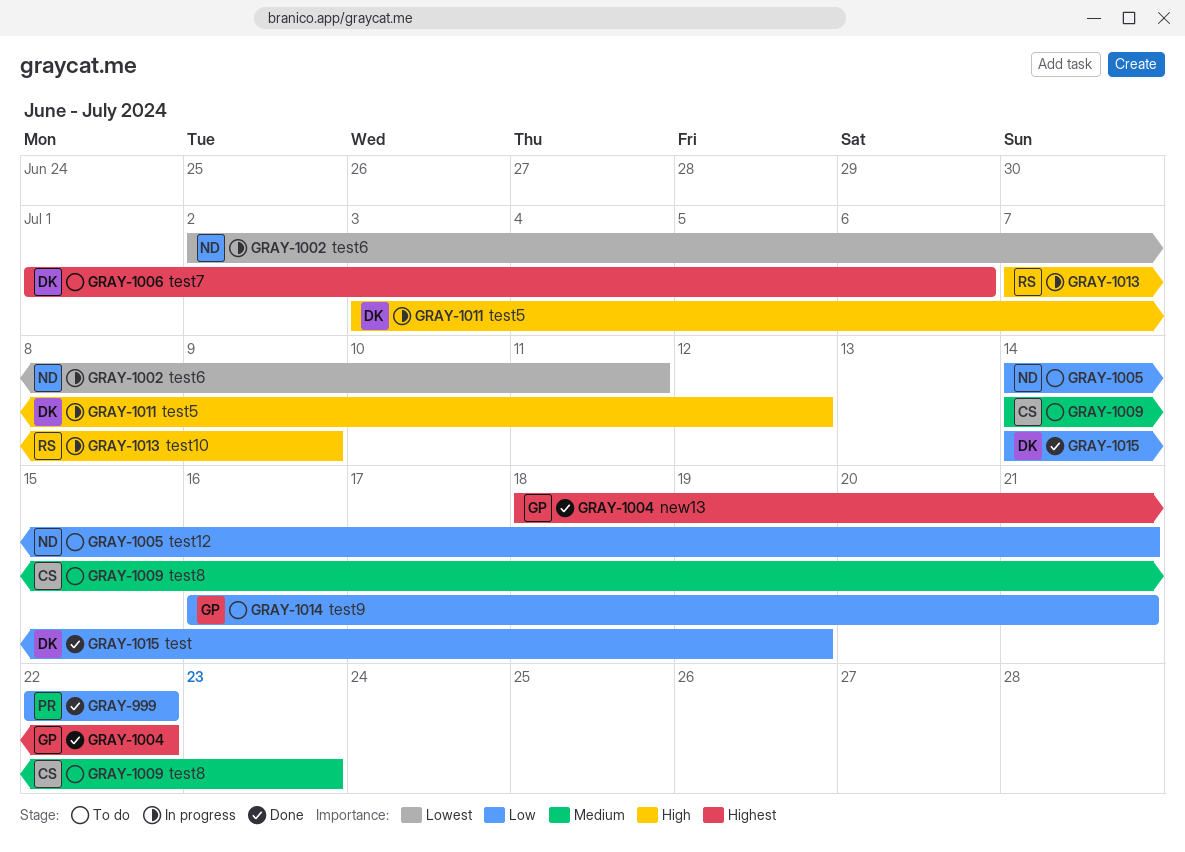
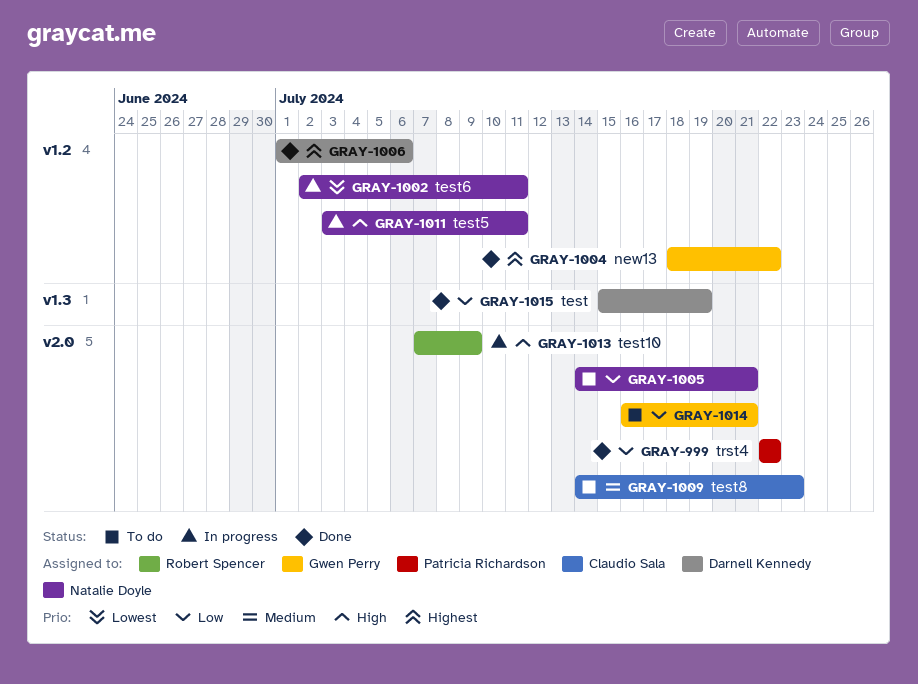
GRAY-1006, status: To do -> Done
GRAY-1011, owner: Darnell Kennedy -> Natalie Doyle
GRAY-1011, due: Jul 12 -> Jul 11
GRAY-1015, start: Jul 14 -> Jul 15

